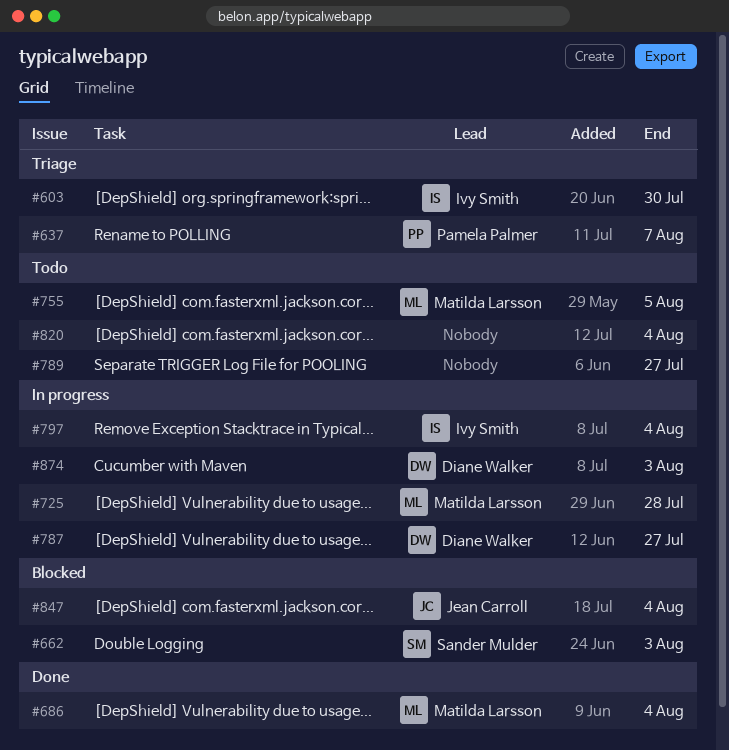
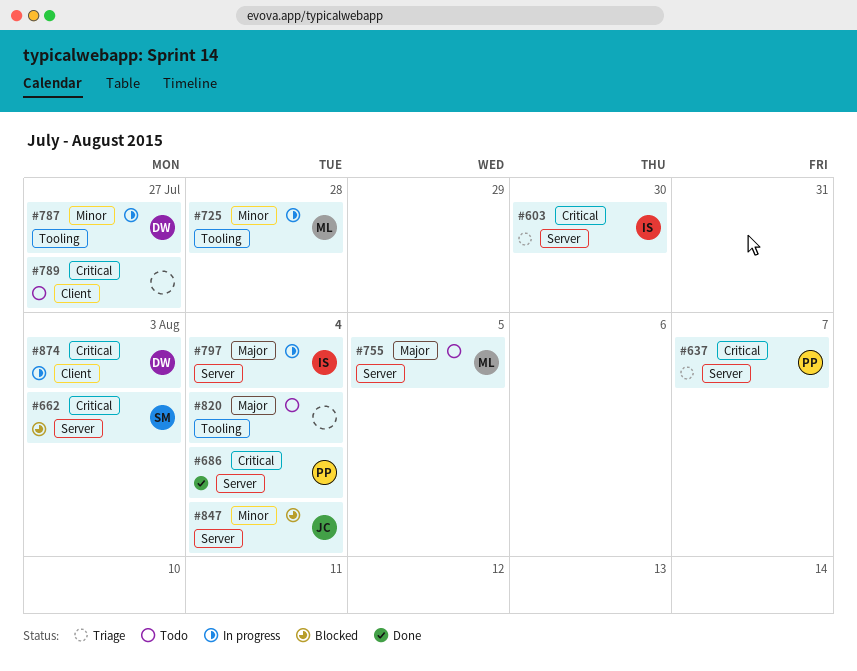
#686, owner: Matilda Larsson -> Pamela Palmer

